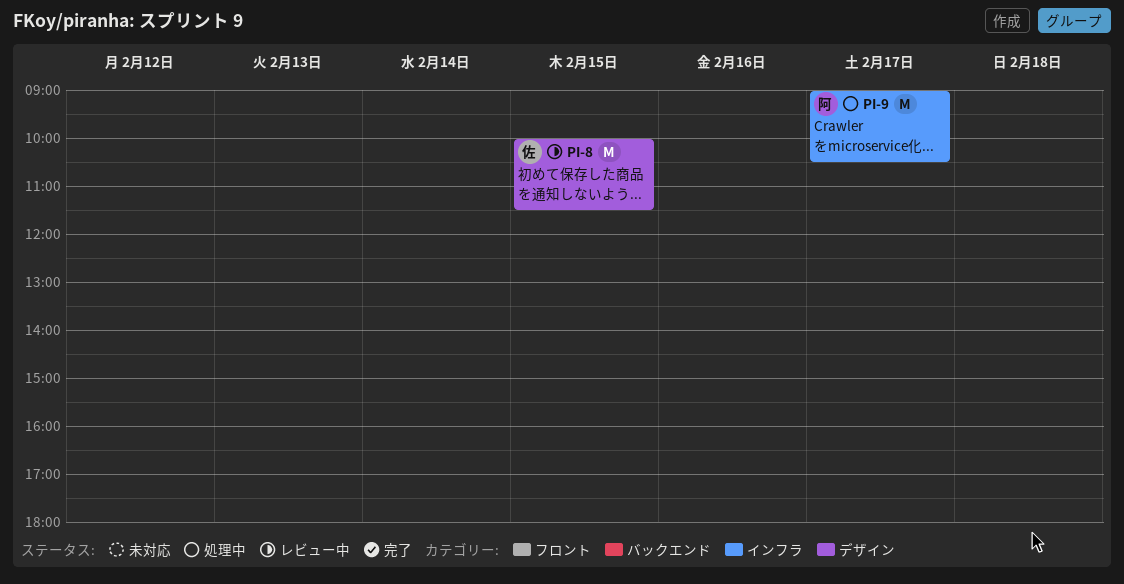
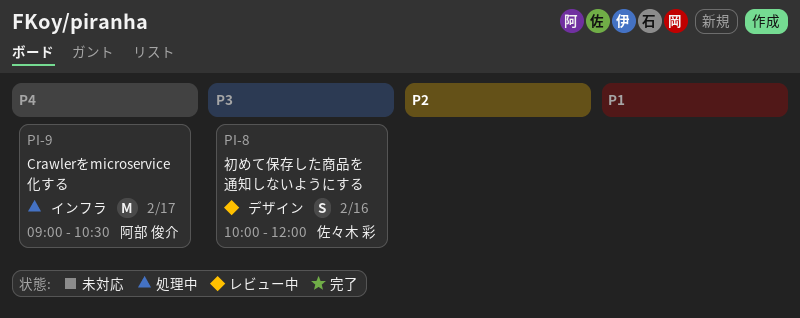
PI-8, estimate: M -> S
PI-8, day: Feb 15 -> Feb 16
PI-8, ends: 11:30 -> 12:00

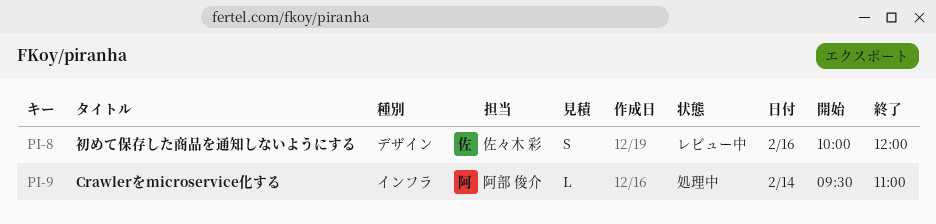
PI-9, estimate: M -> L
PI-9, day: Feb 17 -> Feb 14
PI-9, begins: 09:00 -> 09:30
PI-9, ends: 10:30 -> 11:00

